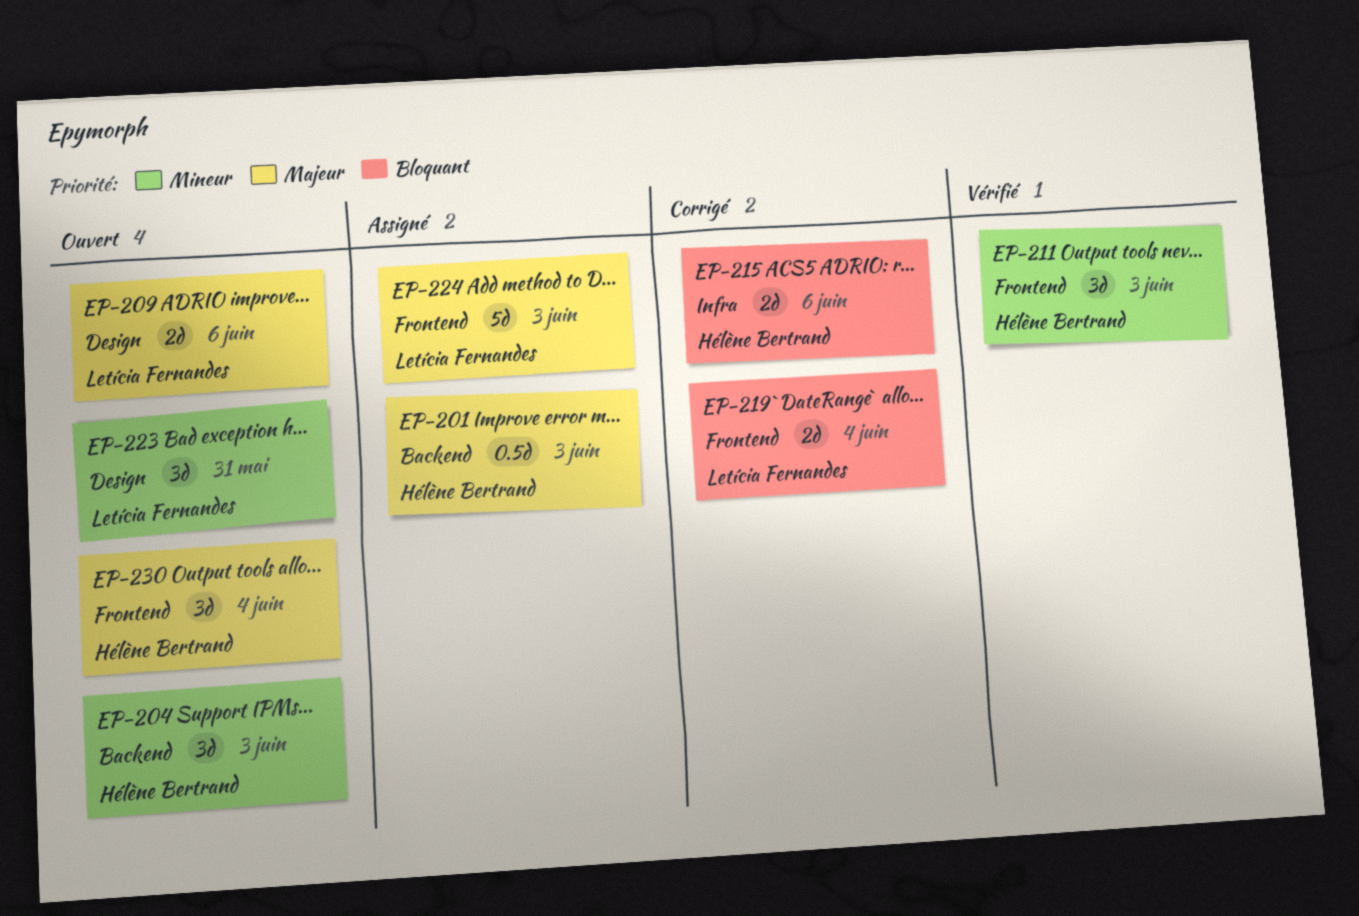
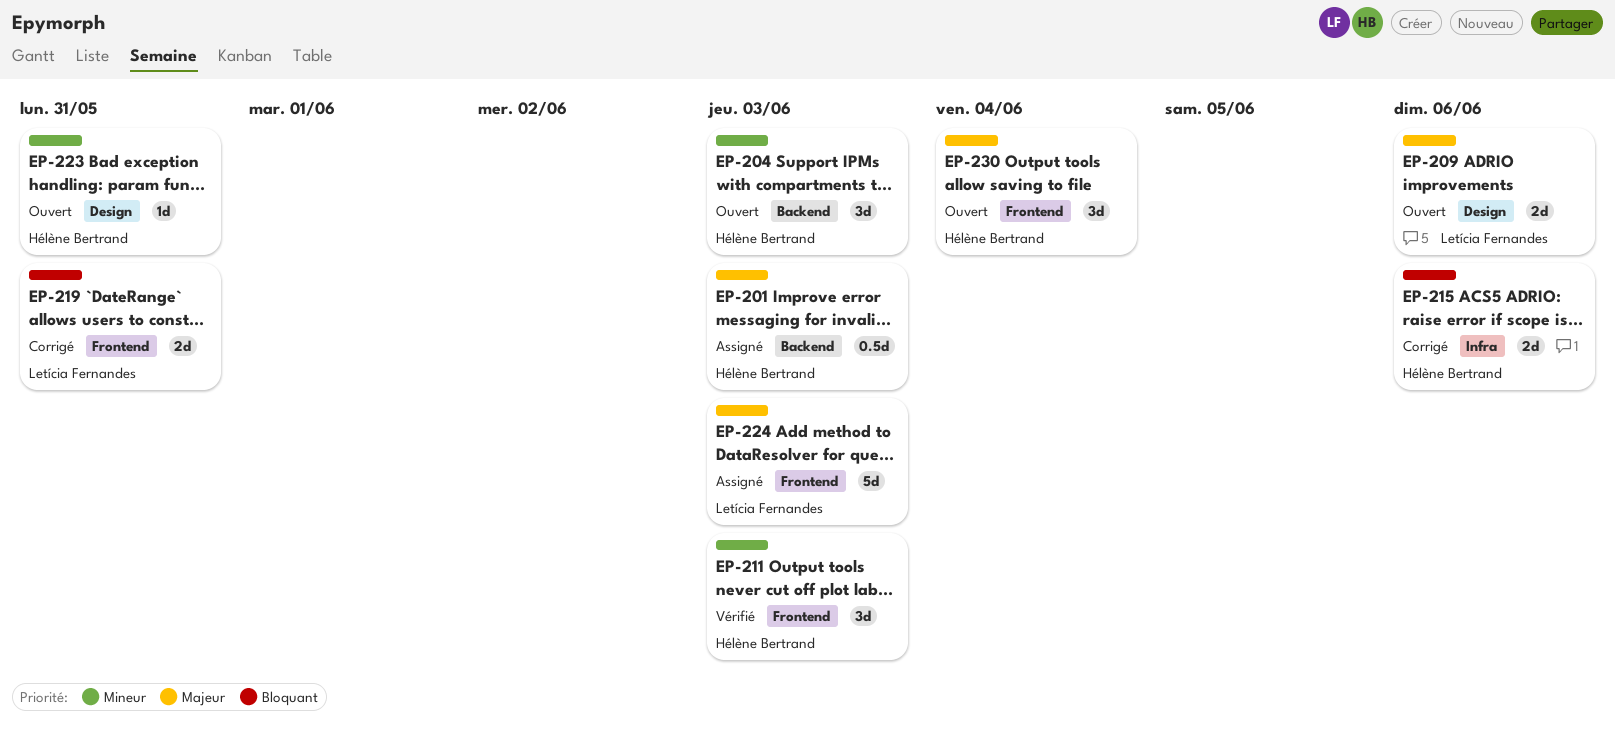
EP-219, due: Jun 4 -> May 31
EP-223, owner: Letícia Fernandes -> Hélène Bertrand
EP-223, estimate: 3d -> 1d

